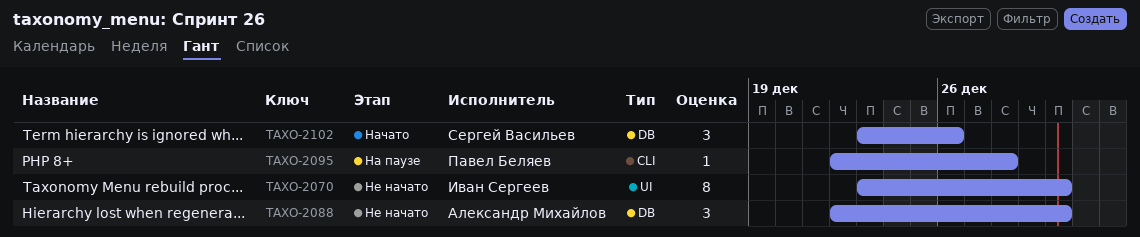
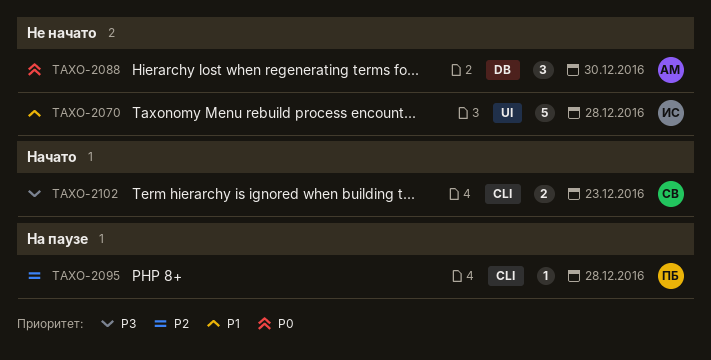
TAXO-2070, estimate: 8 -> 5
TAXO-2070, due: Dec 30 -> Dec 28
TAXO-2102, label: DB -> CLI
TAXO-2102, estimate: 3 -> 2
TAXO-2102, due: Dec 26 -> Dec 23

